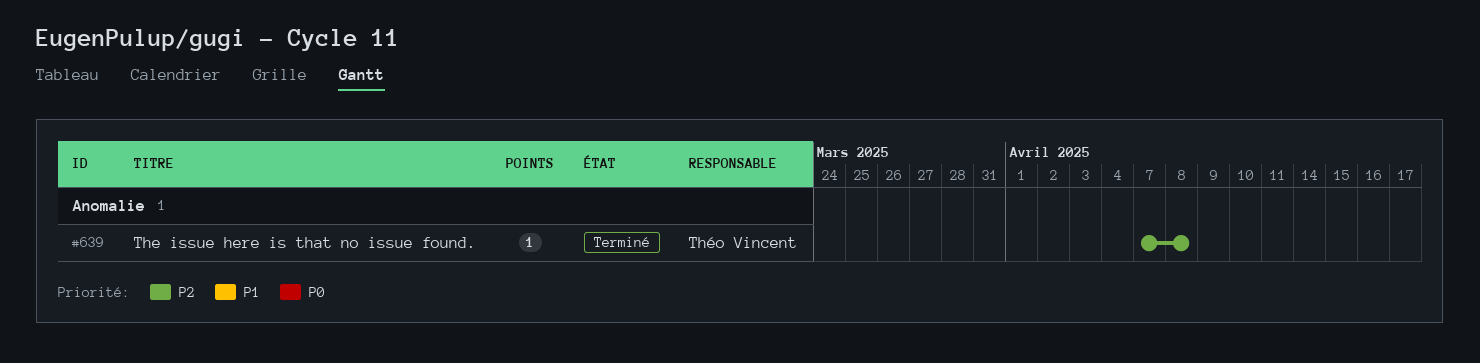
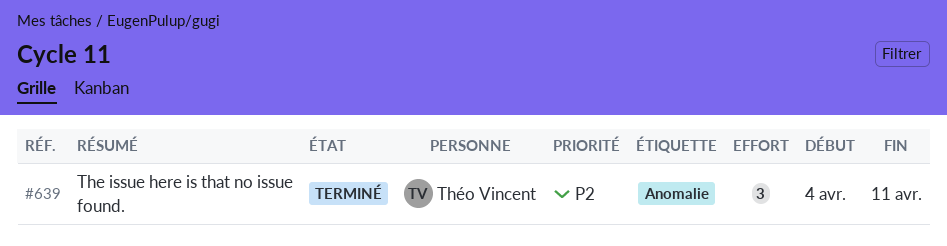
#639, estimate: 1 -> 3
#639, start: Apr 7 -> Apr 4
#639, due: Apr 8 -> Apr 11

